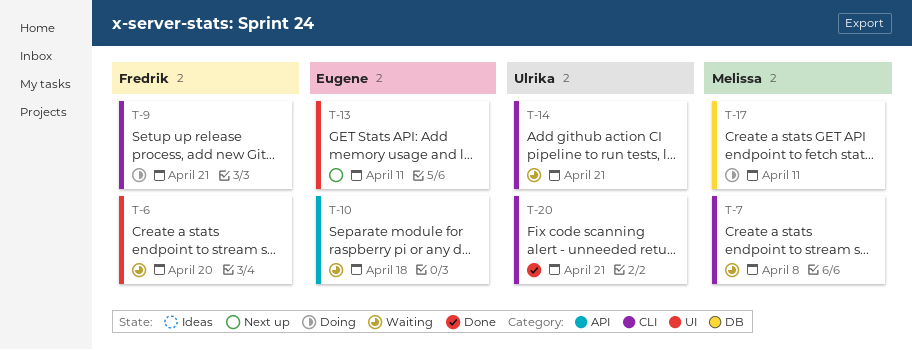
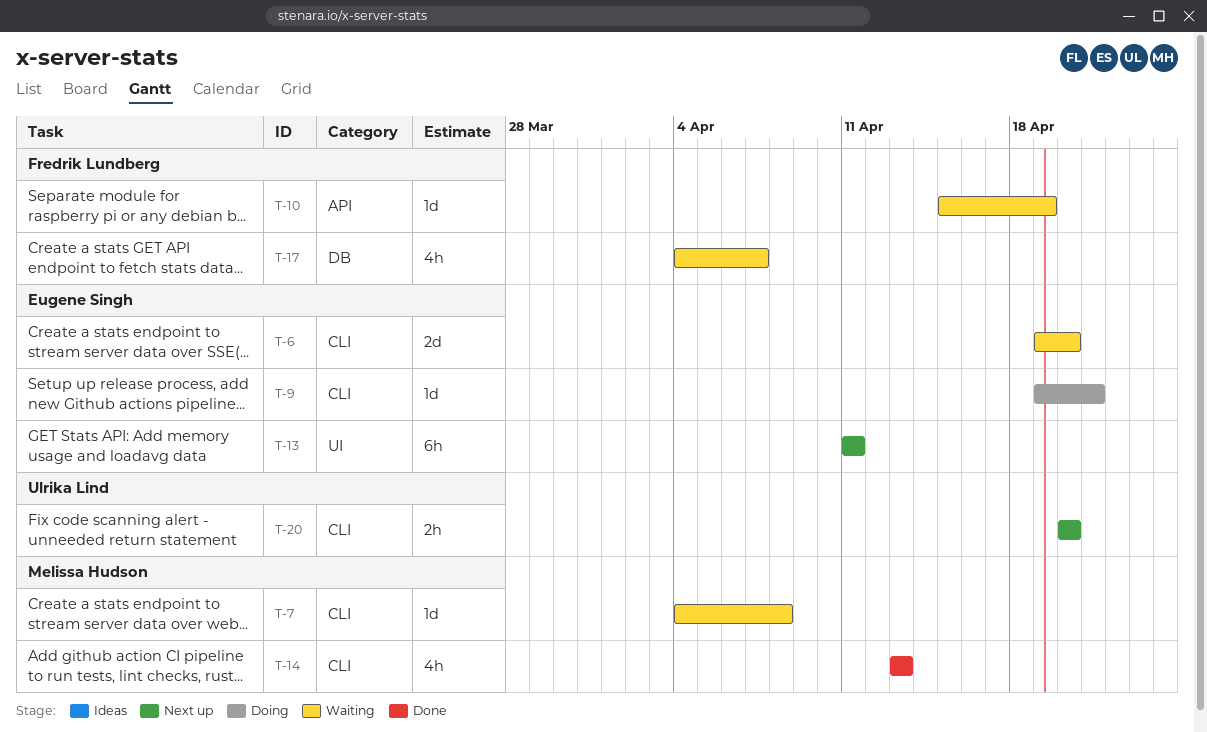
T-6, owner: Fredrik Lundberg -> Eugene Singh
T-6, label: UI -> CLI
T-9, owner: Fredrik Lundberg -> Eugene Singh
T-10, owner: Eugene Singh -> Fredrik Lundberg
T-10, due: Apr 18 -> Apr 19
T-14, status: Waiting -> Done
T-14, owner: Ulrika Lind -> Melissa Hudson
T-14, due: Apr 21 -> Apr 13
T-17, status: Doing -> Waiting
T-17, owner: Melissa Hudson -> Fredrik Lundberg
T-17, due: Apr 11 -> Apr 7
T-20, status: Done -> Next up
T-20, due: Apr 21 -> Apr 20

